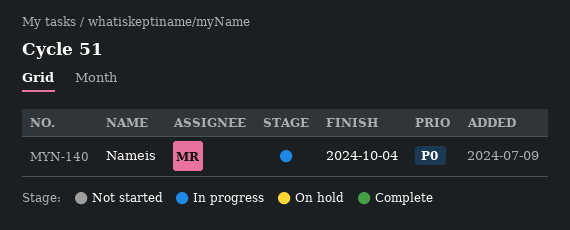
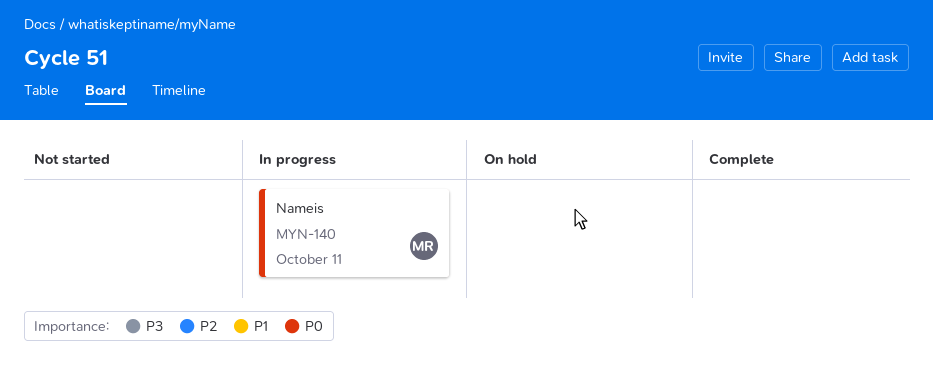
MYN-140, due: Oct 4 -> Oct 11

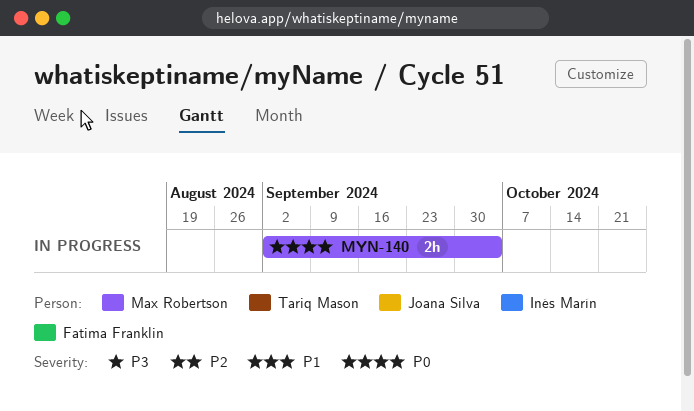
MYN-140, due: Oct 11 -> Oct 4

